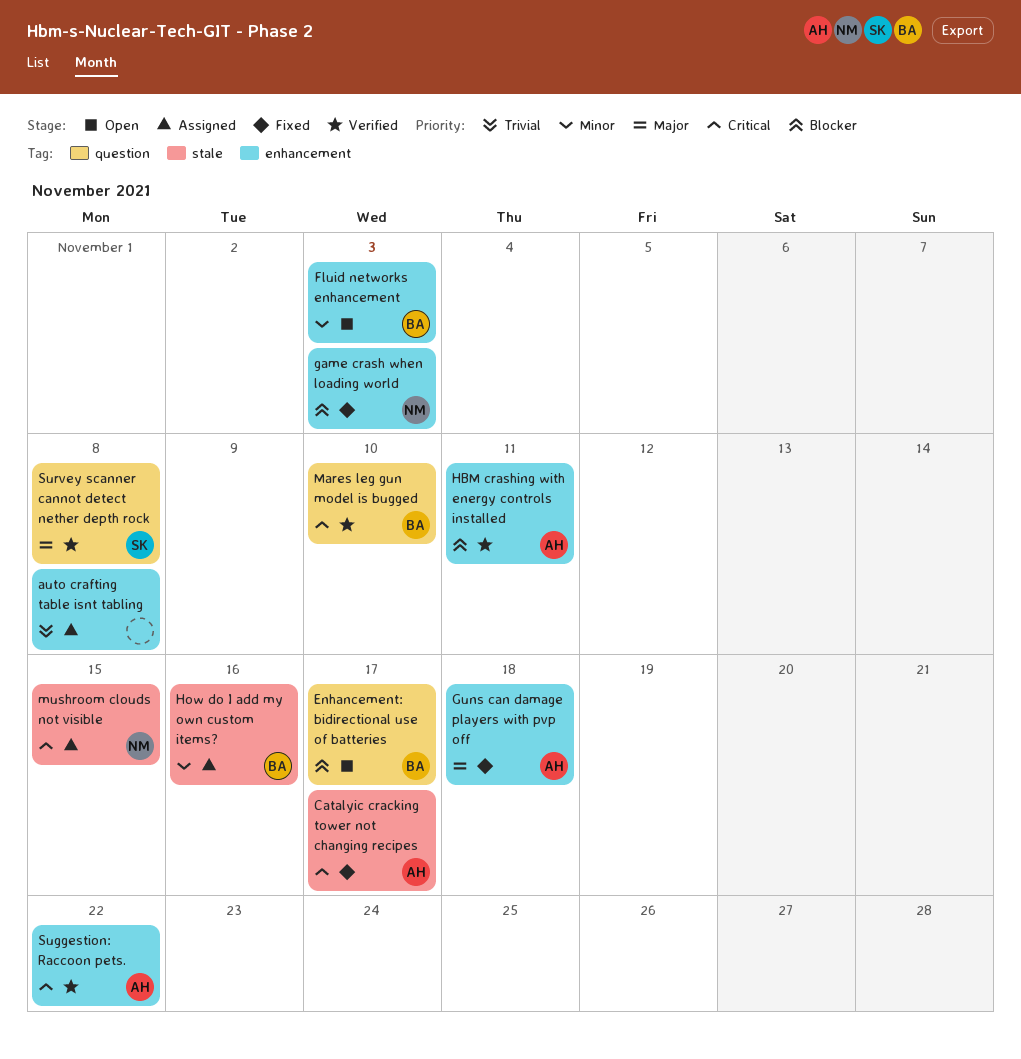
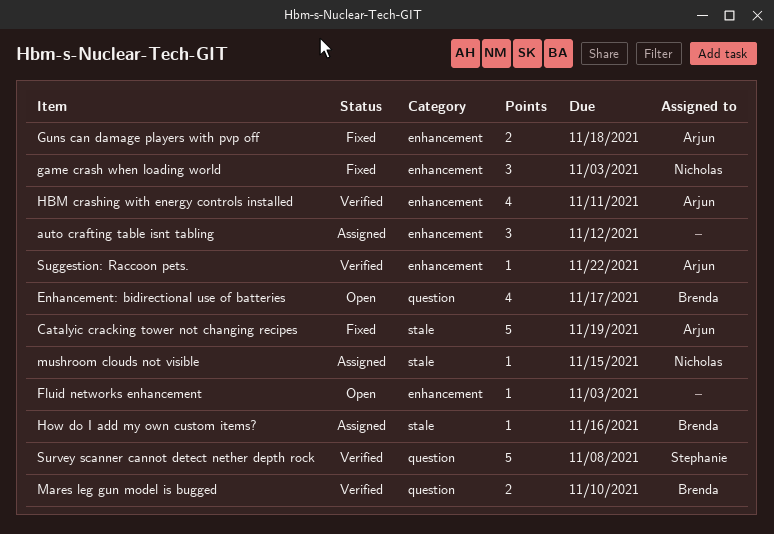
auto crafting table isnt tabling, due: Nov 8 -> Nov 12
Catalyic cracking tower not changing recipes, due: Nov 17 -> Nov 19
Fluid networks enhancement, owner: Brenda -> none

